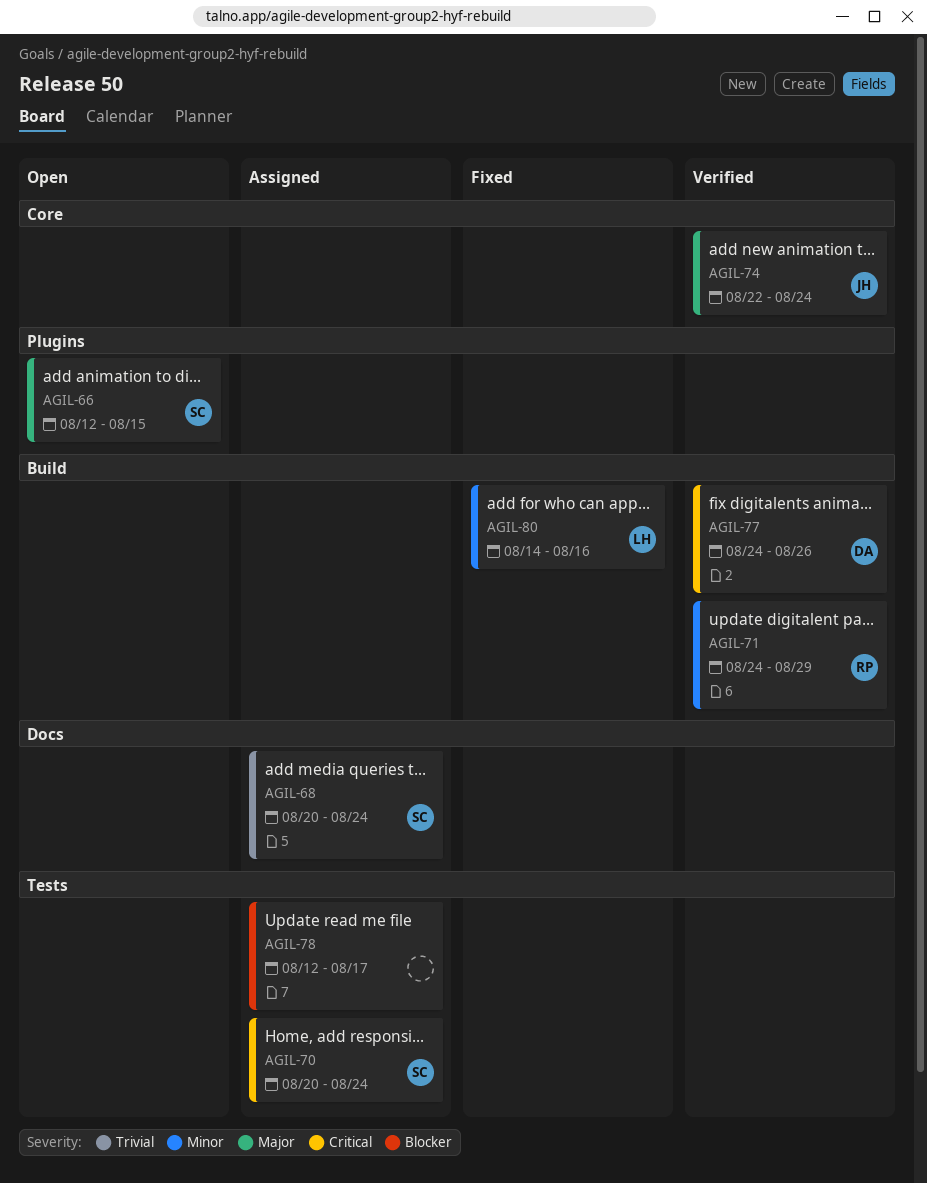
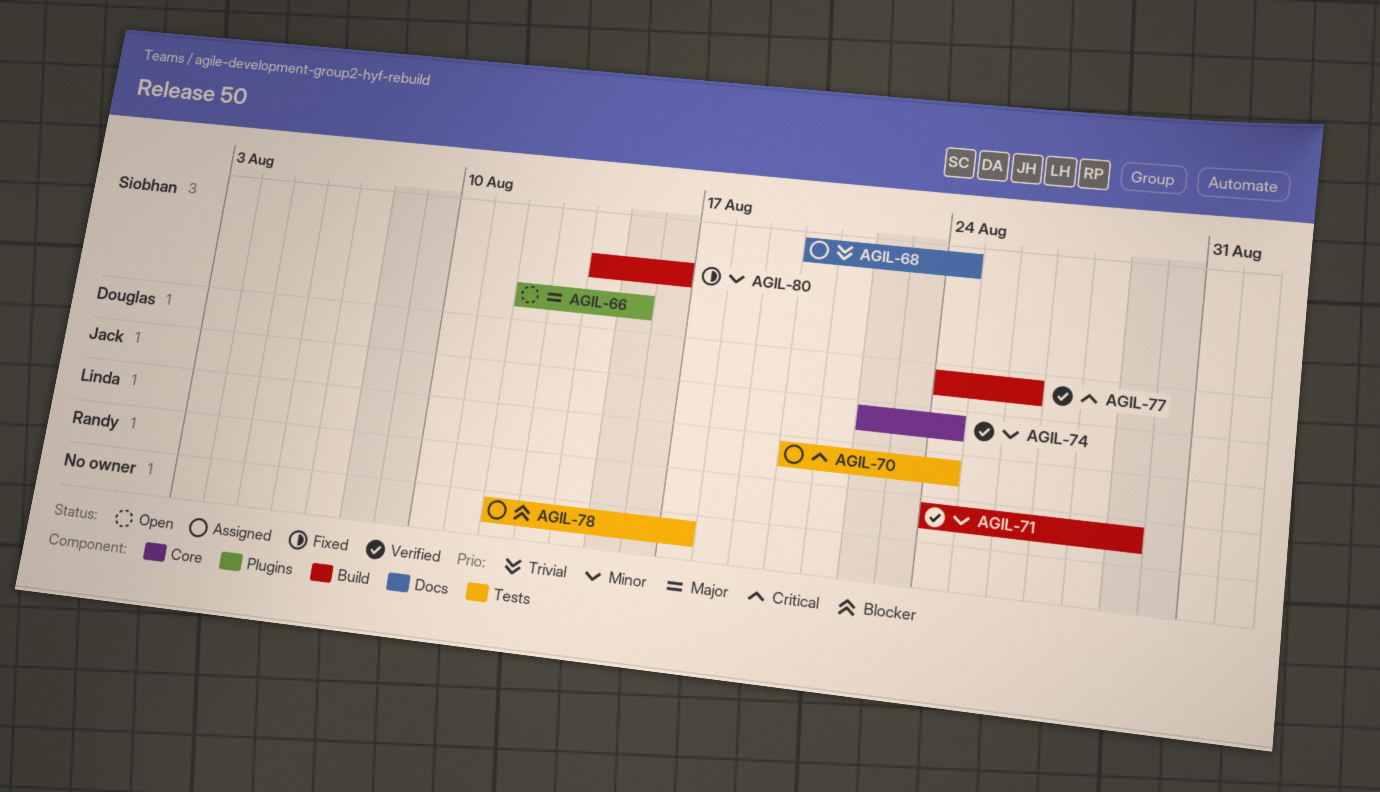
AGIL-70, owner: Siobhan -> Linda
AGIL-74, priority: Major -> Minor
AGIL-80, owner: Linda -> Siobhan

